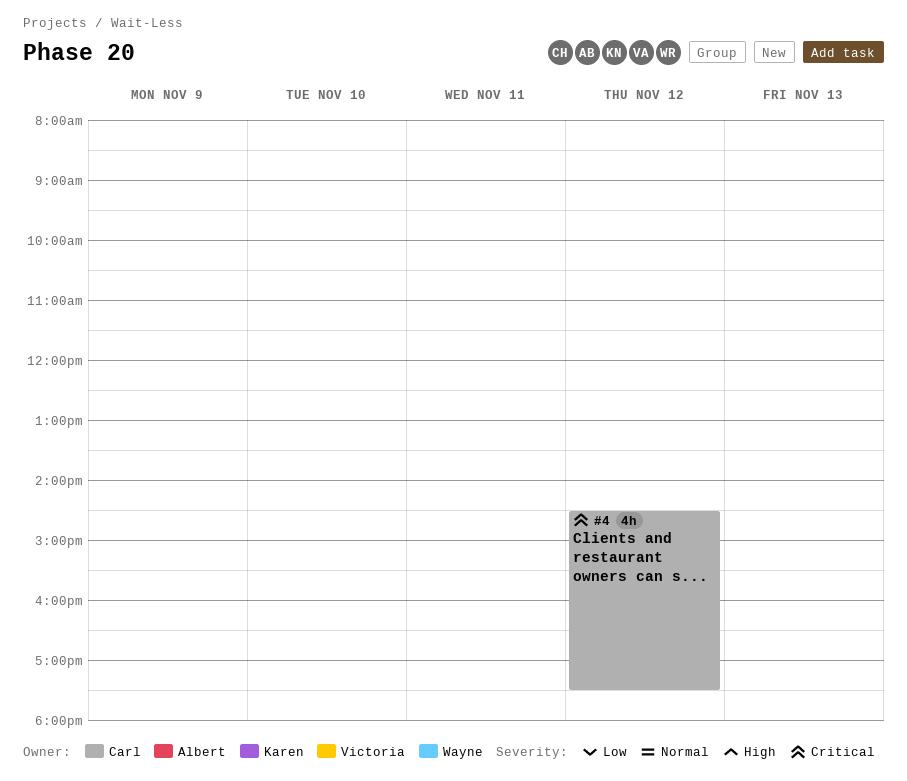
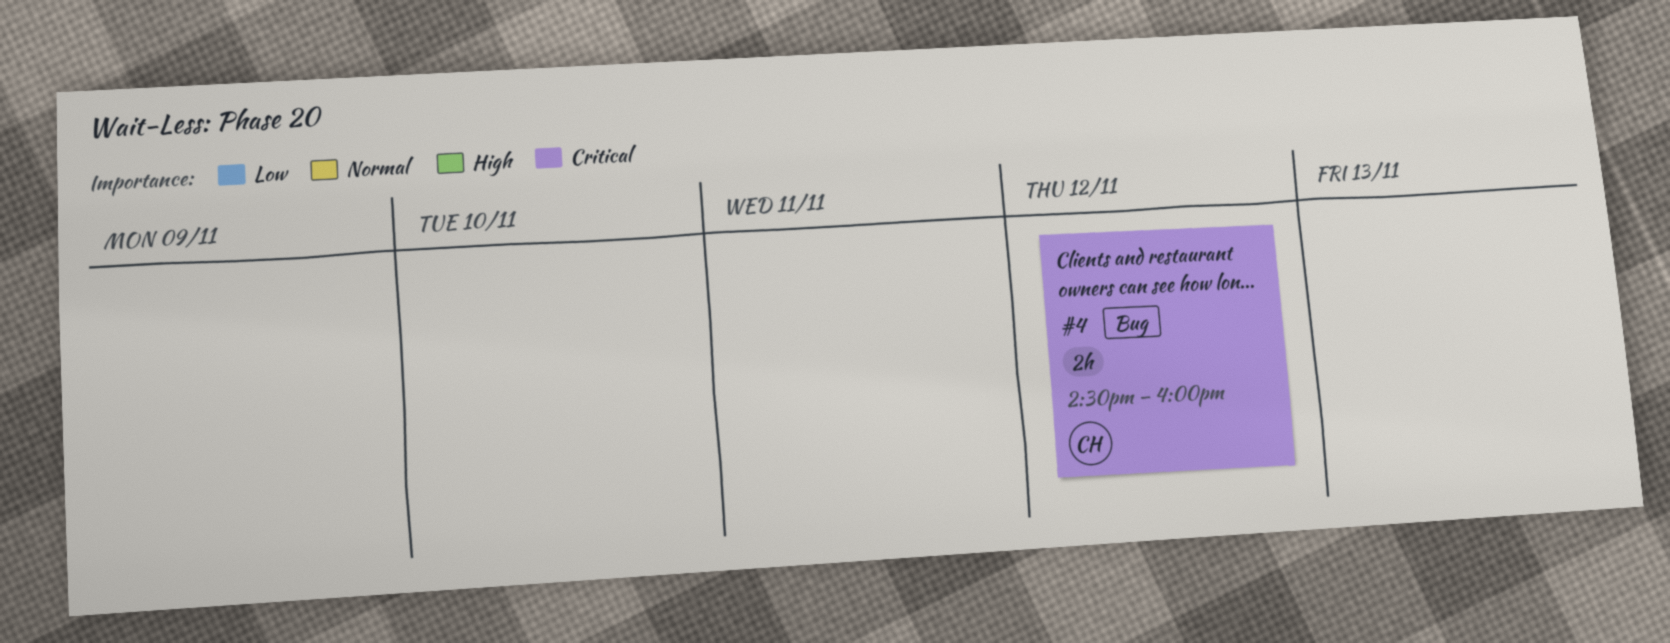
#4, estimate: 4h -> 2h
#4, ends: 17:30 -> 16:00

